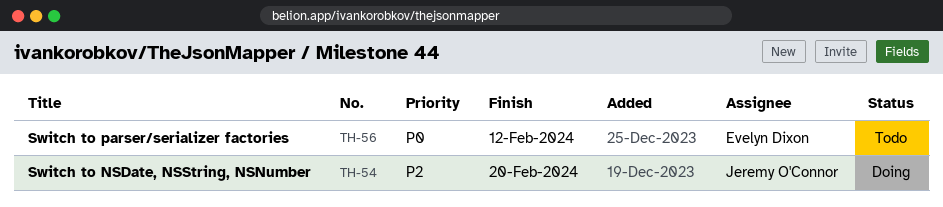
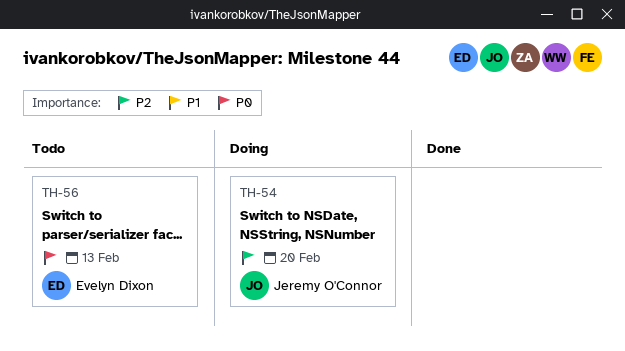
TH-56, due: Feb 12 -> Feb 13

